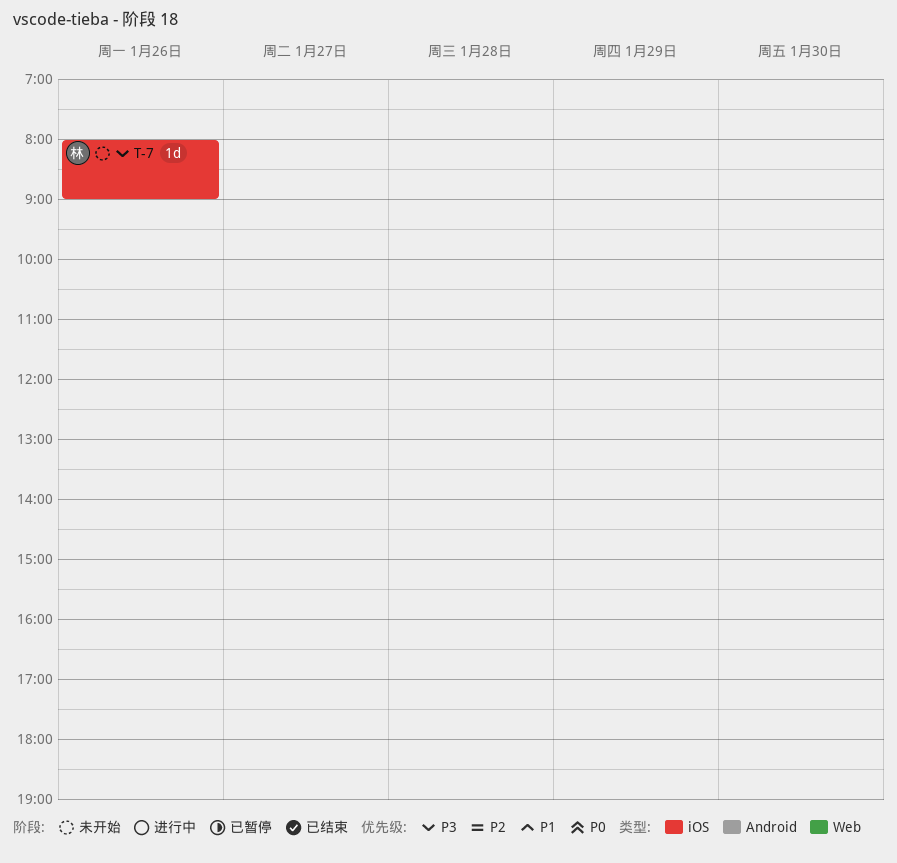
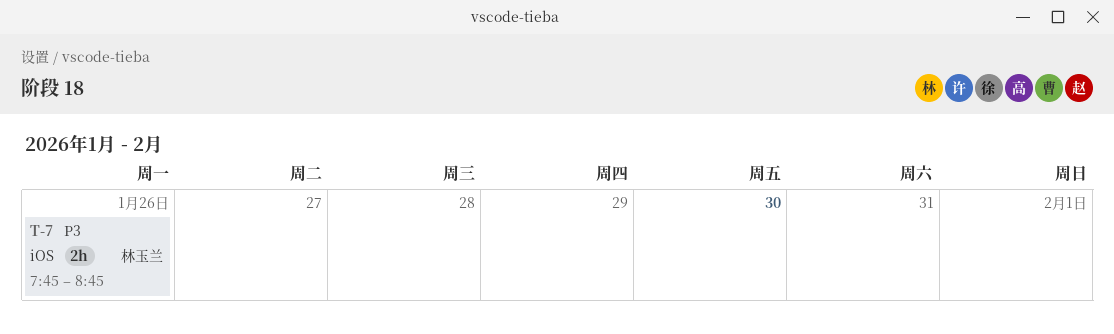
T-7, estimate: 1d -> 2h
T-7, begins: 08:00 -> 07:45
T-7, ends: 09:00 -> 08:45

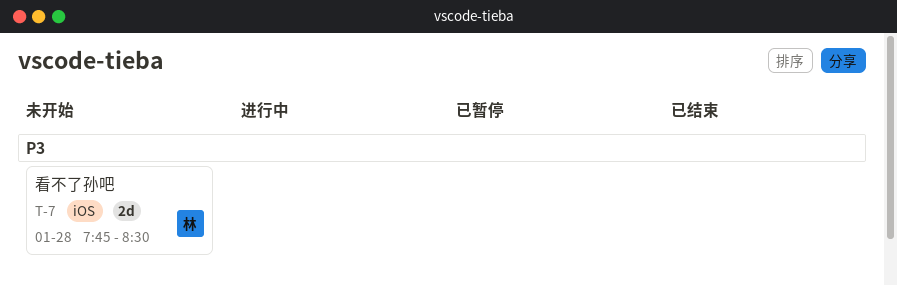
T-7, estimate: 2h -> 2d
T-7, day: Jan 26 -> Jan 28
T-7, ends: 08:45 -> 08:30

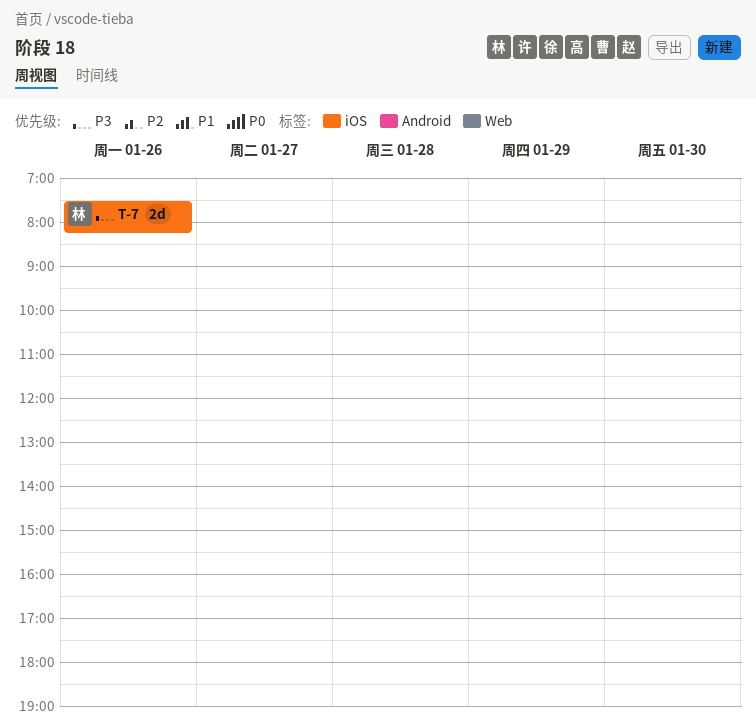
T-7, day: Jan 28 -> Jan 26
T-7, begins: 07:45 -> 07:30
T-7, ends: 08:30 -> 08:15

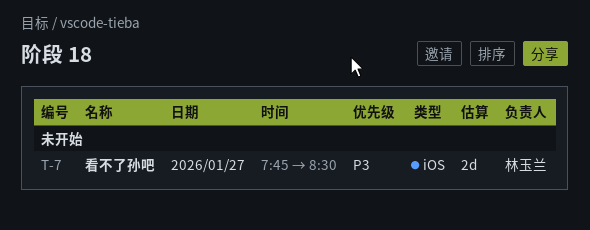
T-7, day: Jan 26 -> Jan 27
T-7, begins: 07:30 -> 07:45
T-7, ends: 08:15 -> 08:30

